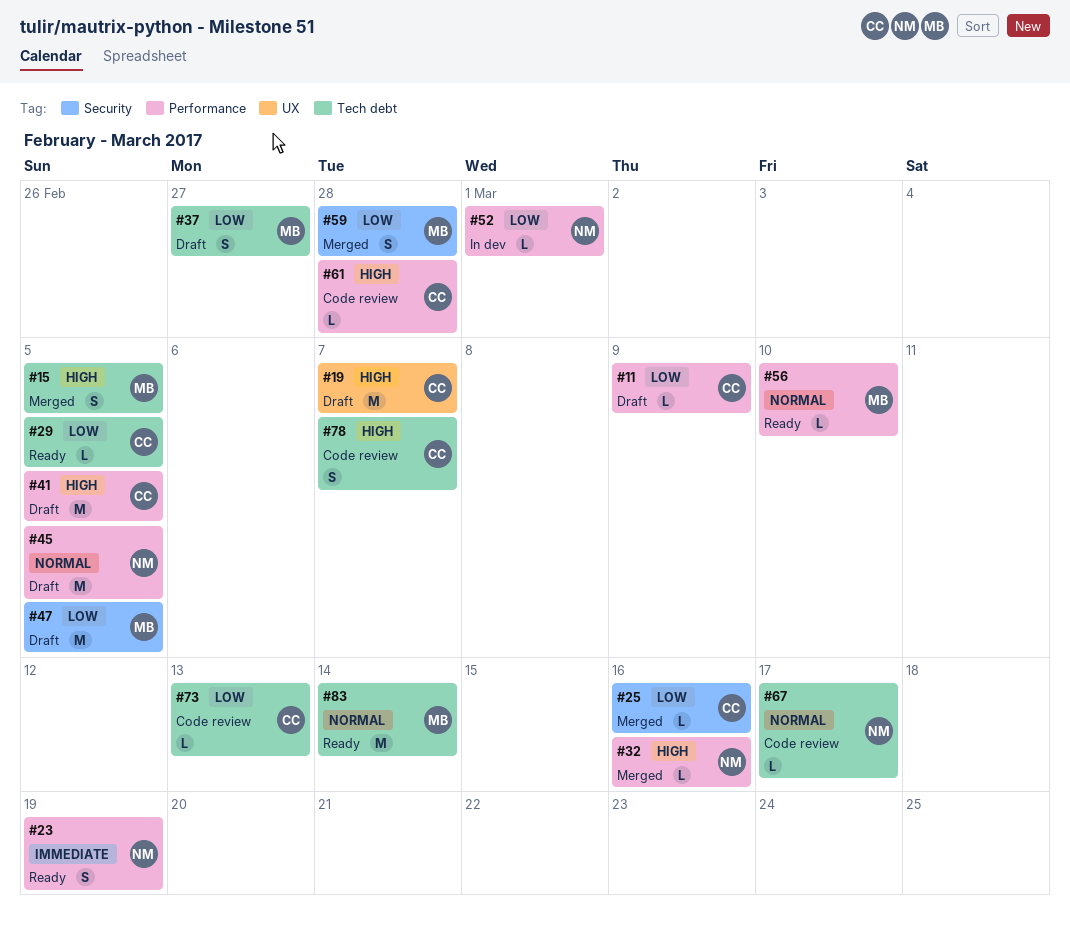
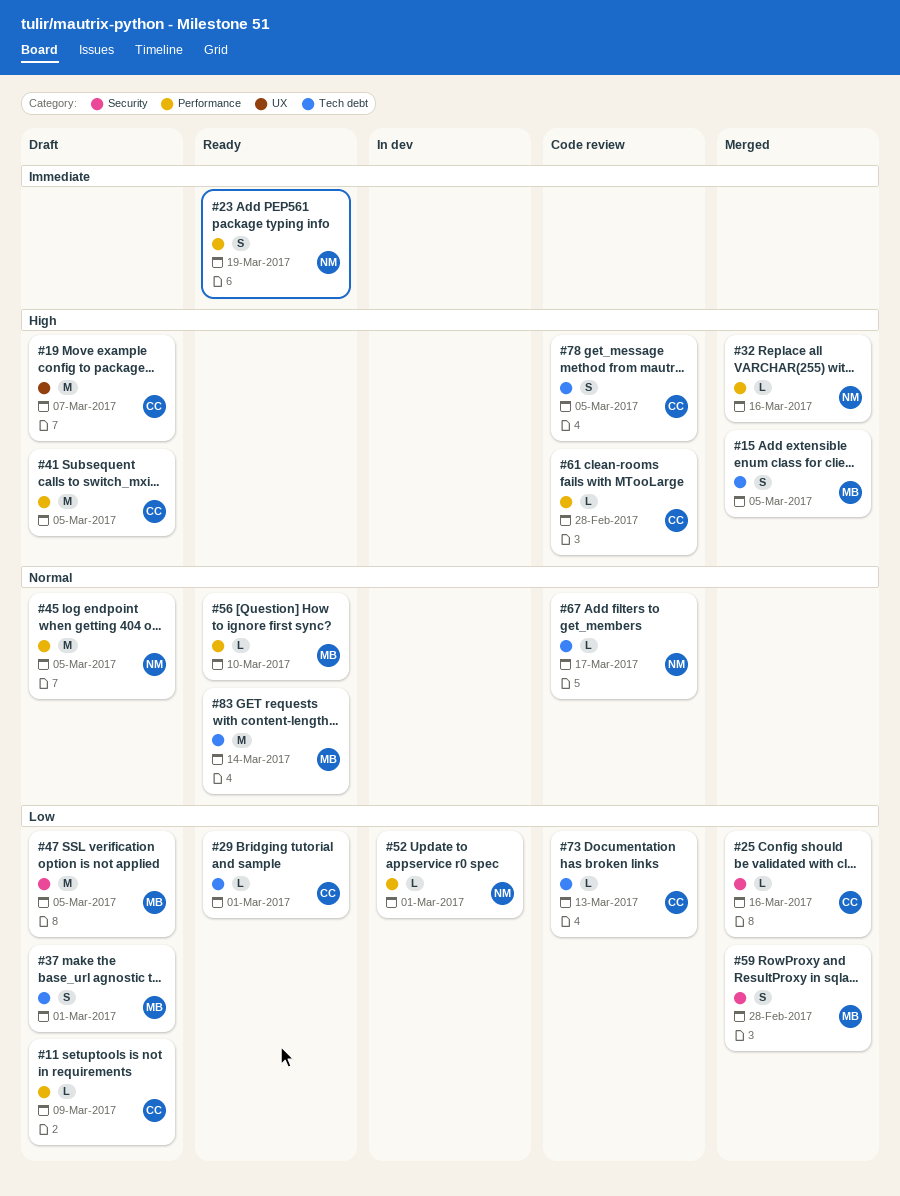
#29, due: Mar 5 -> Mar 1
#37, due: Feb 27 -> Mar 1
#78, due: Mar 7 -> Mar 5

